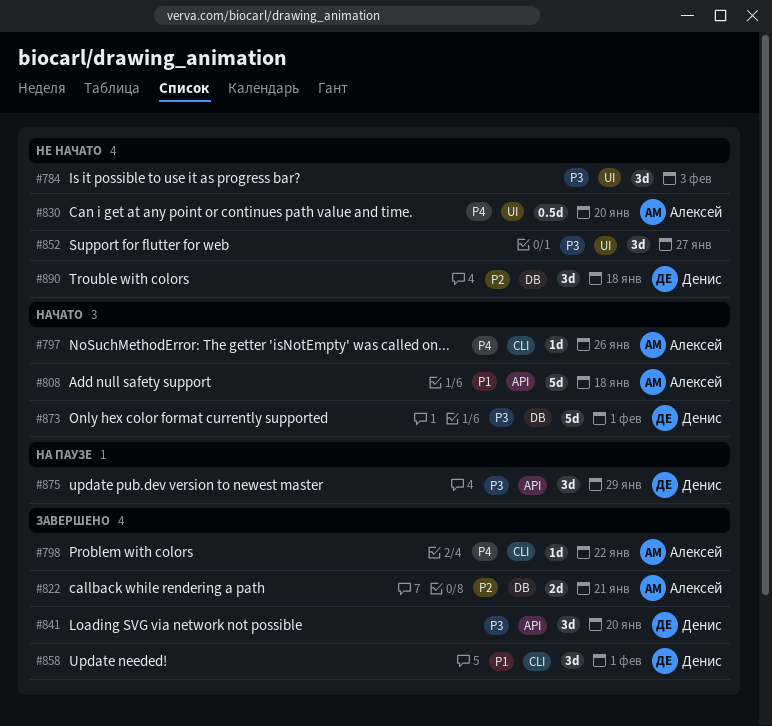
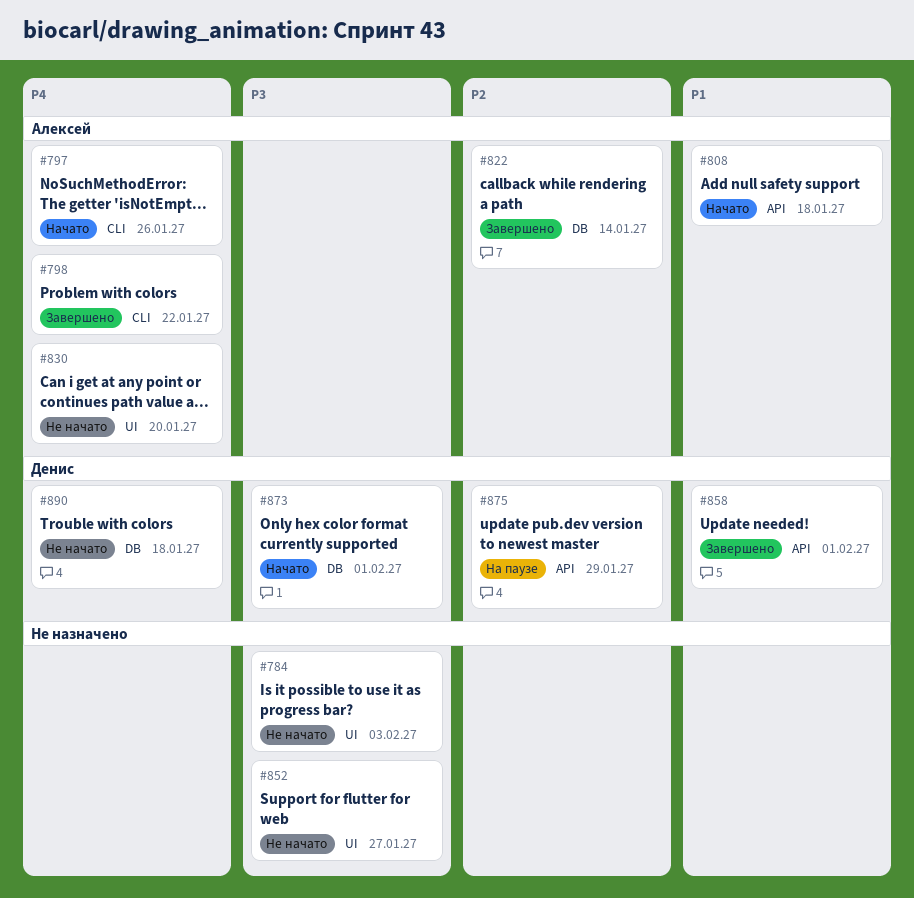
#822, due: Jan 21 -> Jan 14
#841: present -> none
#858, label: CLI -> API
#875, priority: P3 -> P2
#890, priority: P2 -> P4

